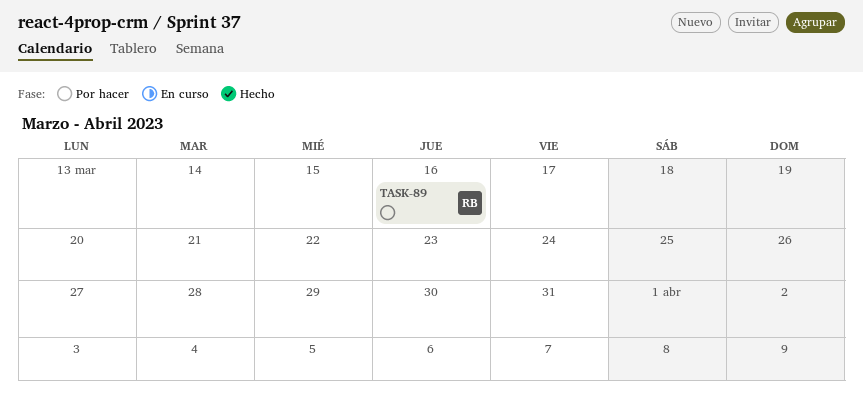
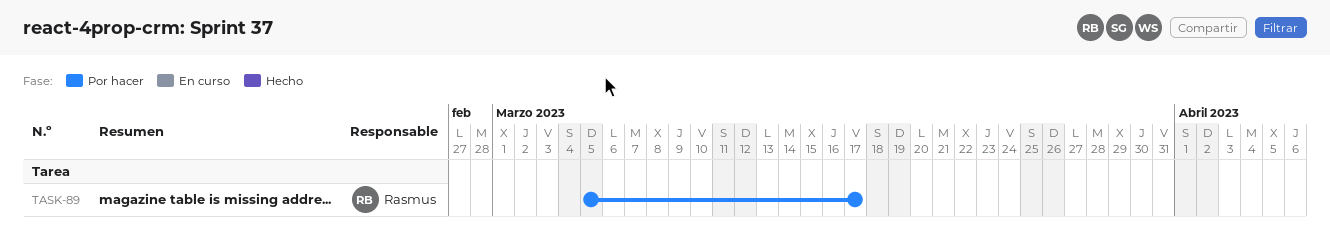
TASK-89, due: Mar 16 -> Mar 17

